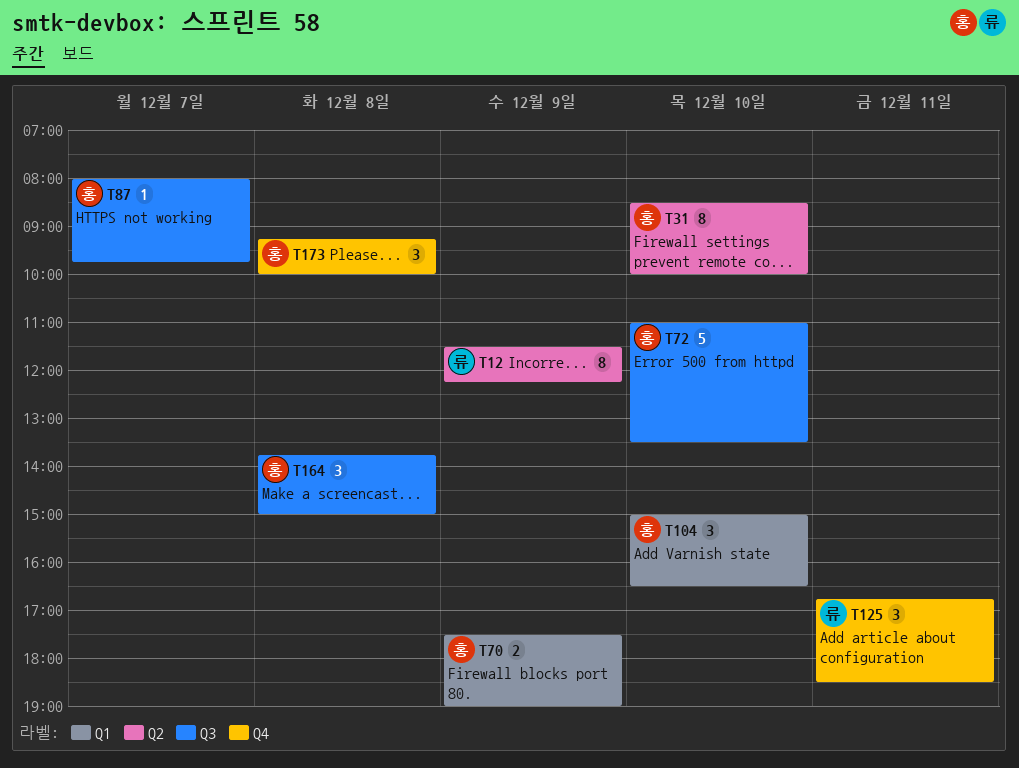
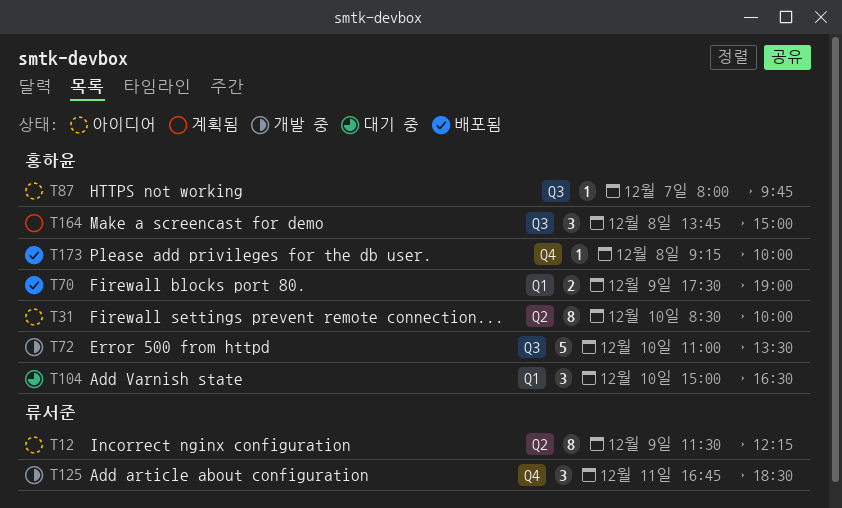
T173, estimate: 3 -> 1

